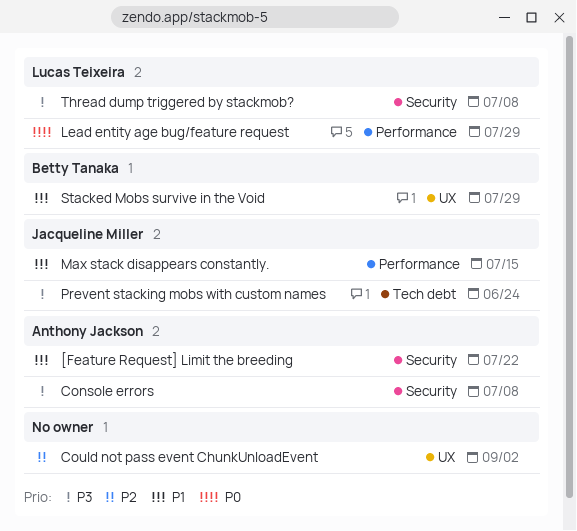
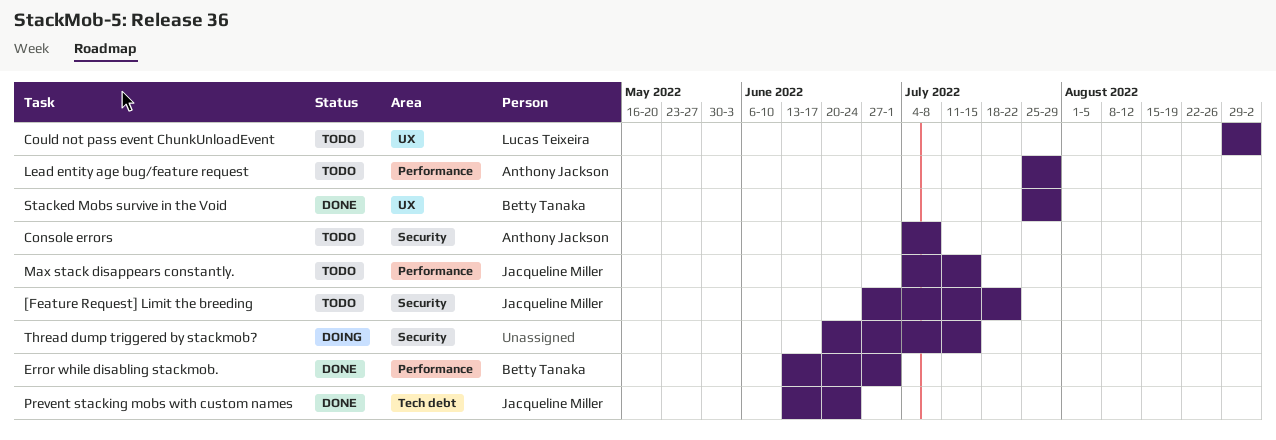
[Feature Request] Limit the breeding, owner: Anthony Jackson -> Jacqueline Miller
Could not pass event ChunkUnloadEvent, owner: none -> Lucas Teixeira
Error while disabling stackmob.: none -> present
Lead entity age bug/feature request, owner: Lucas Teixeira -> Anthony Jackson
Thread dump triggered by stackmob?, owner: Lucas Teixeira -> none
Thread dump triggered by stackmob?, due: Jul 8 -> Jul 15

